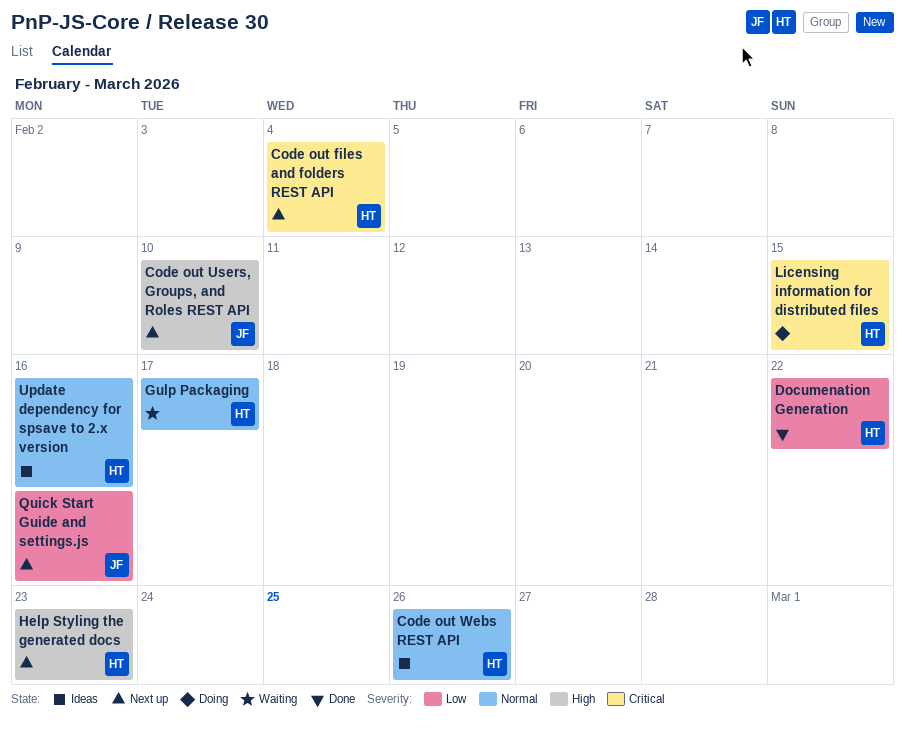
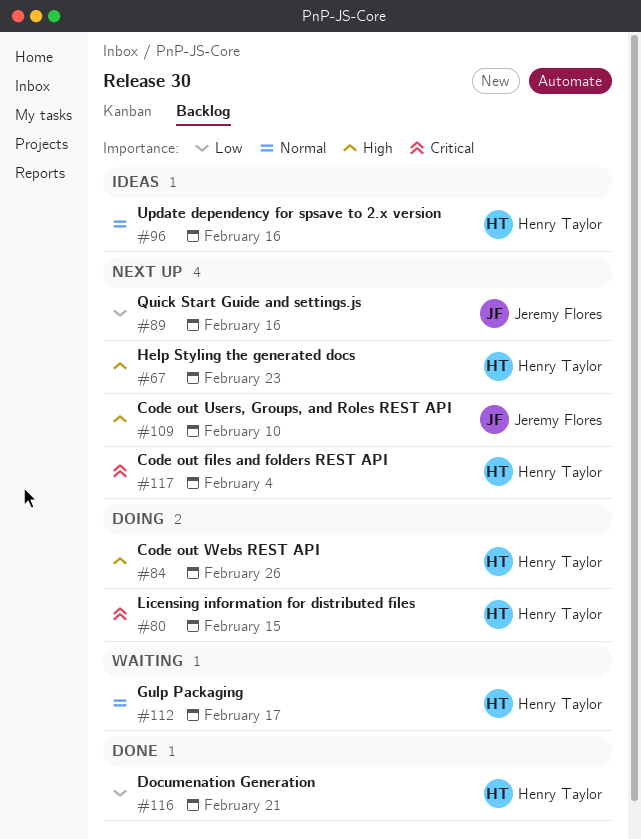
Code out Webs REST API, status: Ideas -> Doing
Code out Webs REST API, priority: Normal -> High
Documenation Generation, due: Feb 22 -> Feb 21

